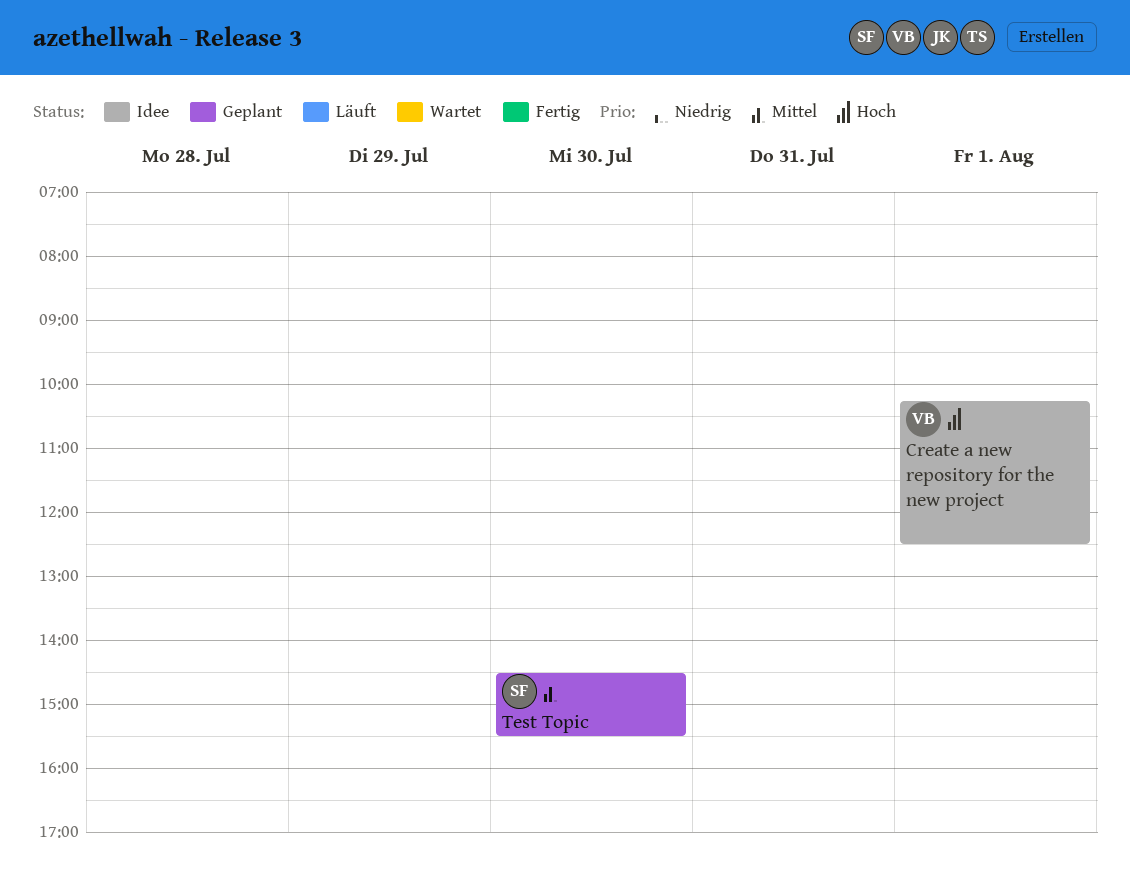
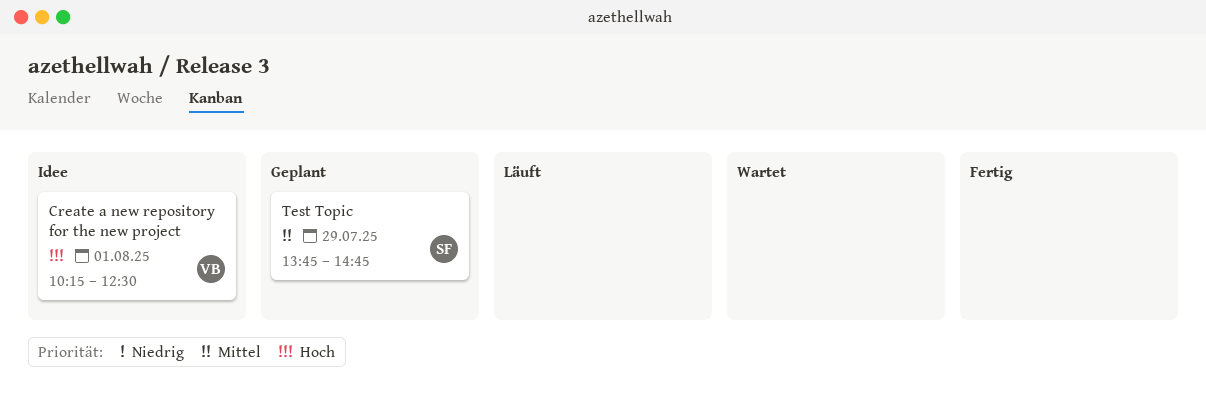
Test Topic, day: Jul 30 -> Jul 29
Test Topic, begins: 14:30 -> 13:45
Test Topic, ends: 15:30 -> 14:45

